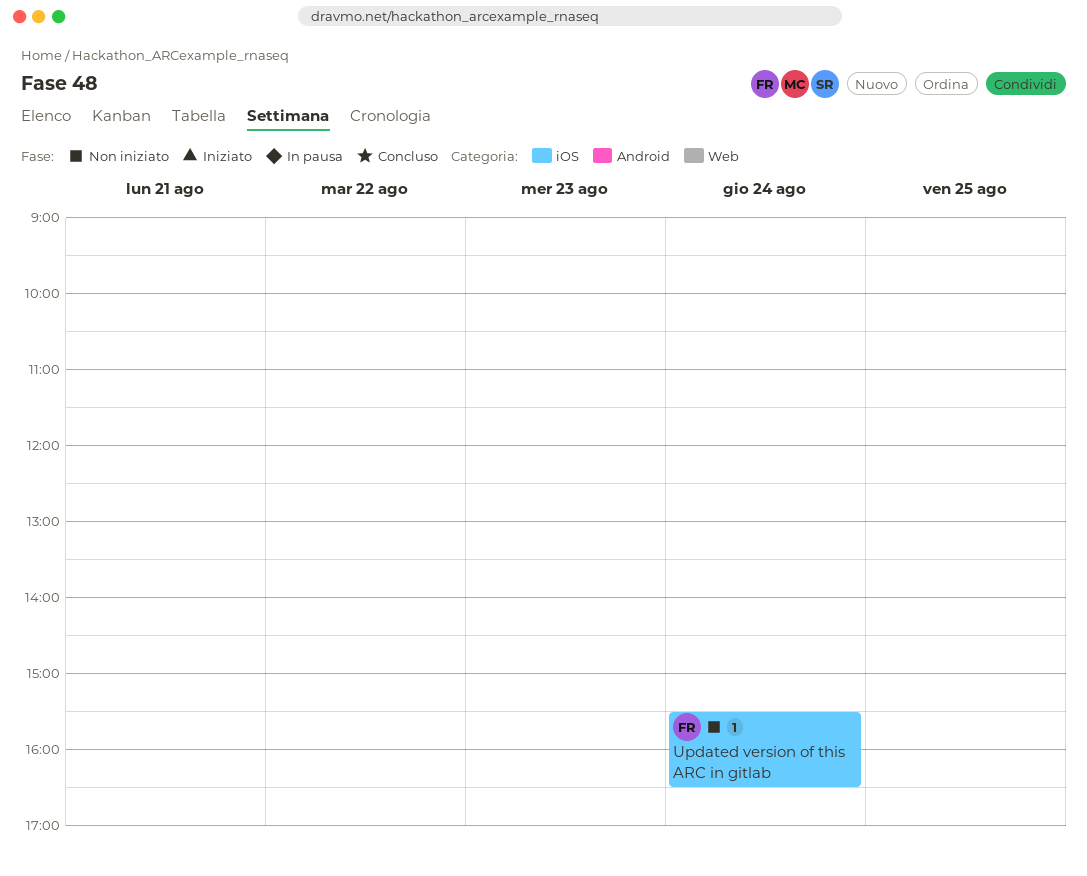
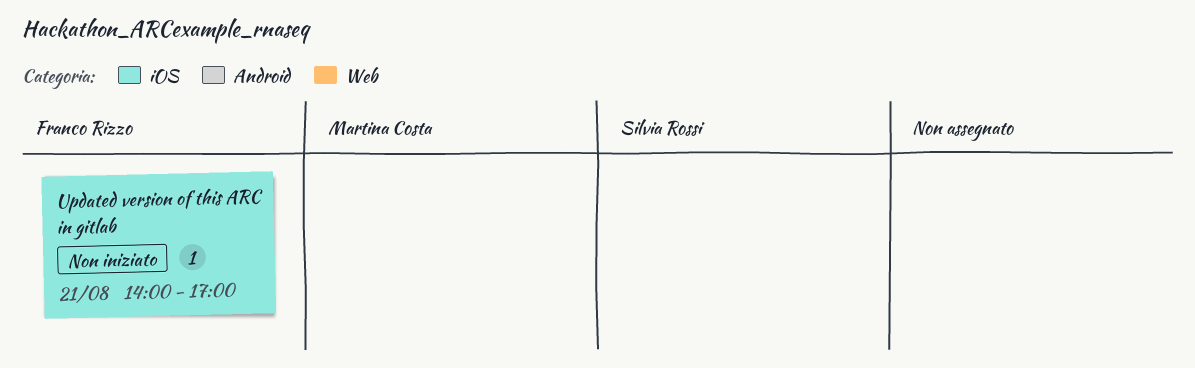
Updated version of this ARC in gitlab, day: Aug 24 -> Aug 21
Updated version of this ARC in gitlab, begins: 15:30 -> 14:00
Updated version of this ARC in gitlab, ends: 16:30 -> 17:00

